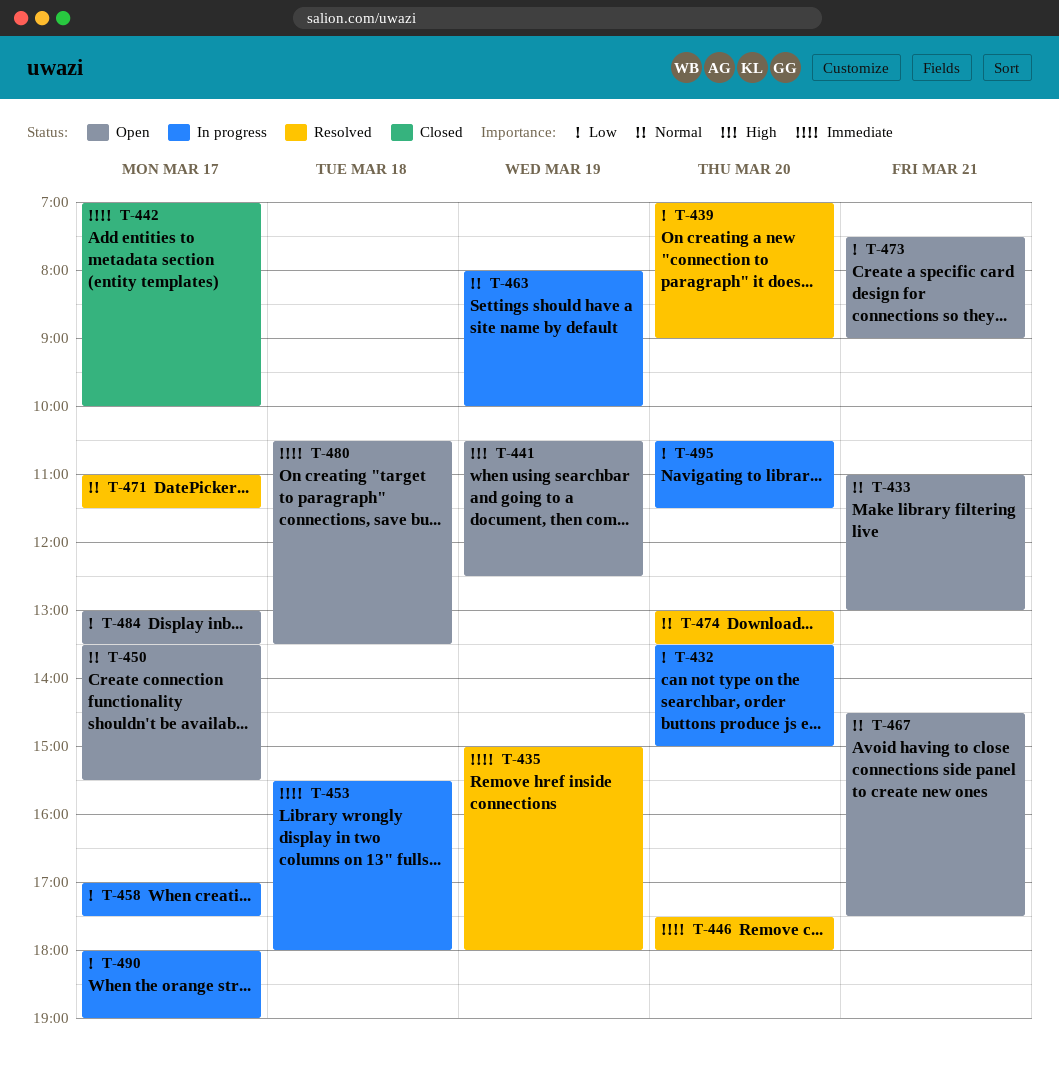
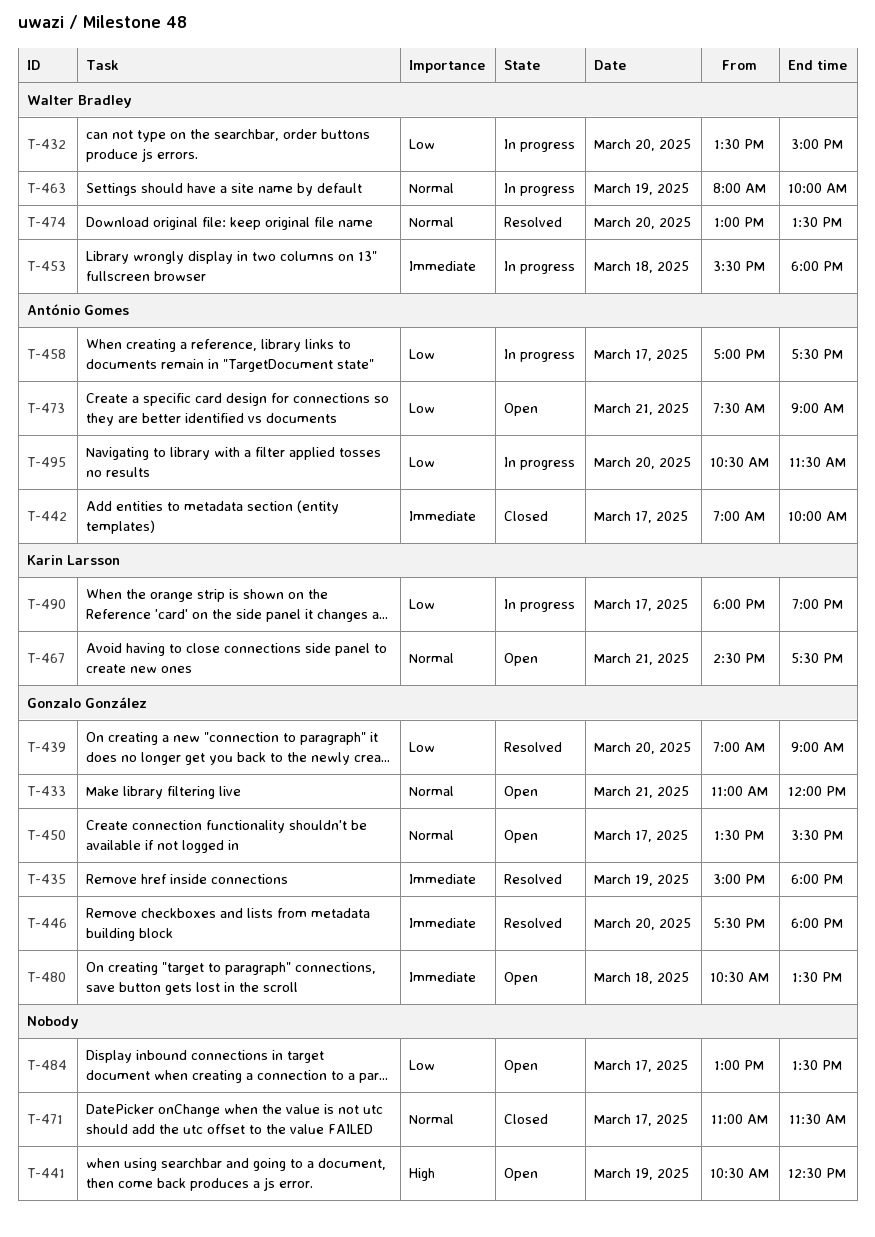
T-433, ends: 13:00 -> 12:00
T-471, status: Resolved -> Closed

